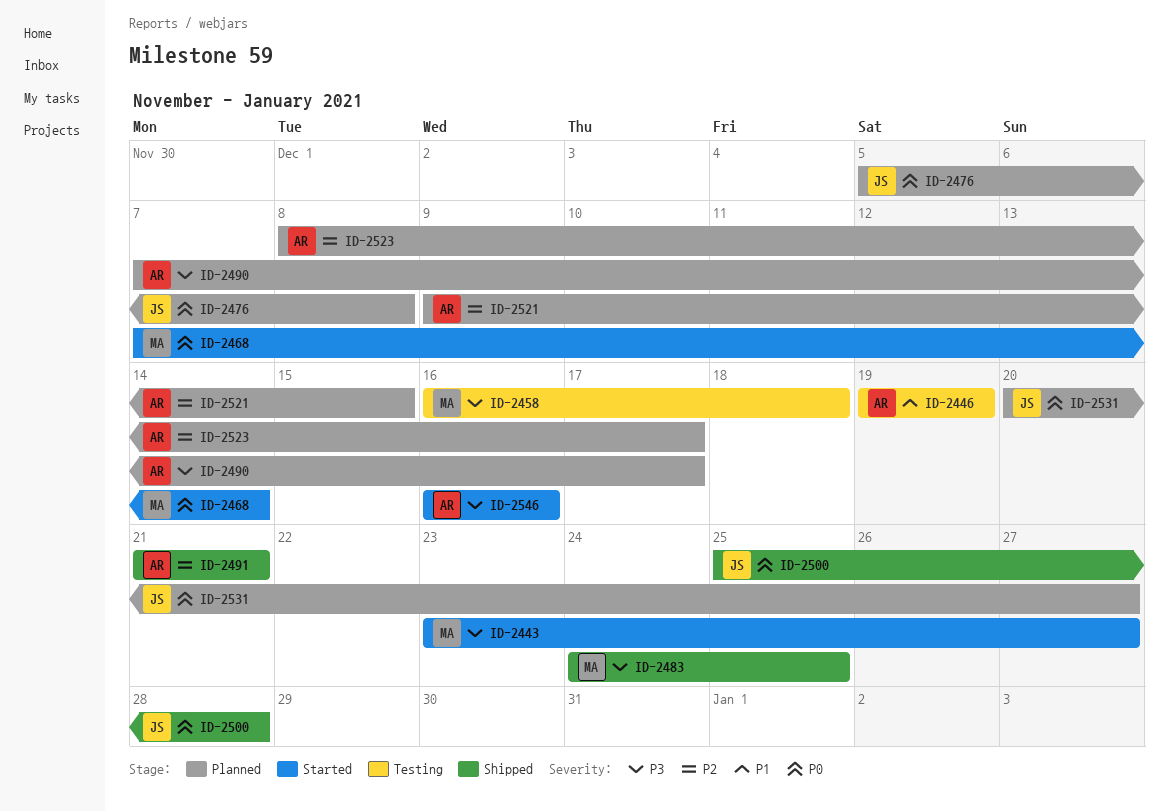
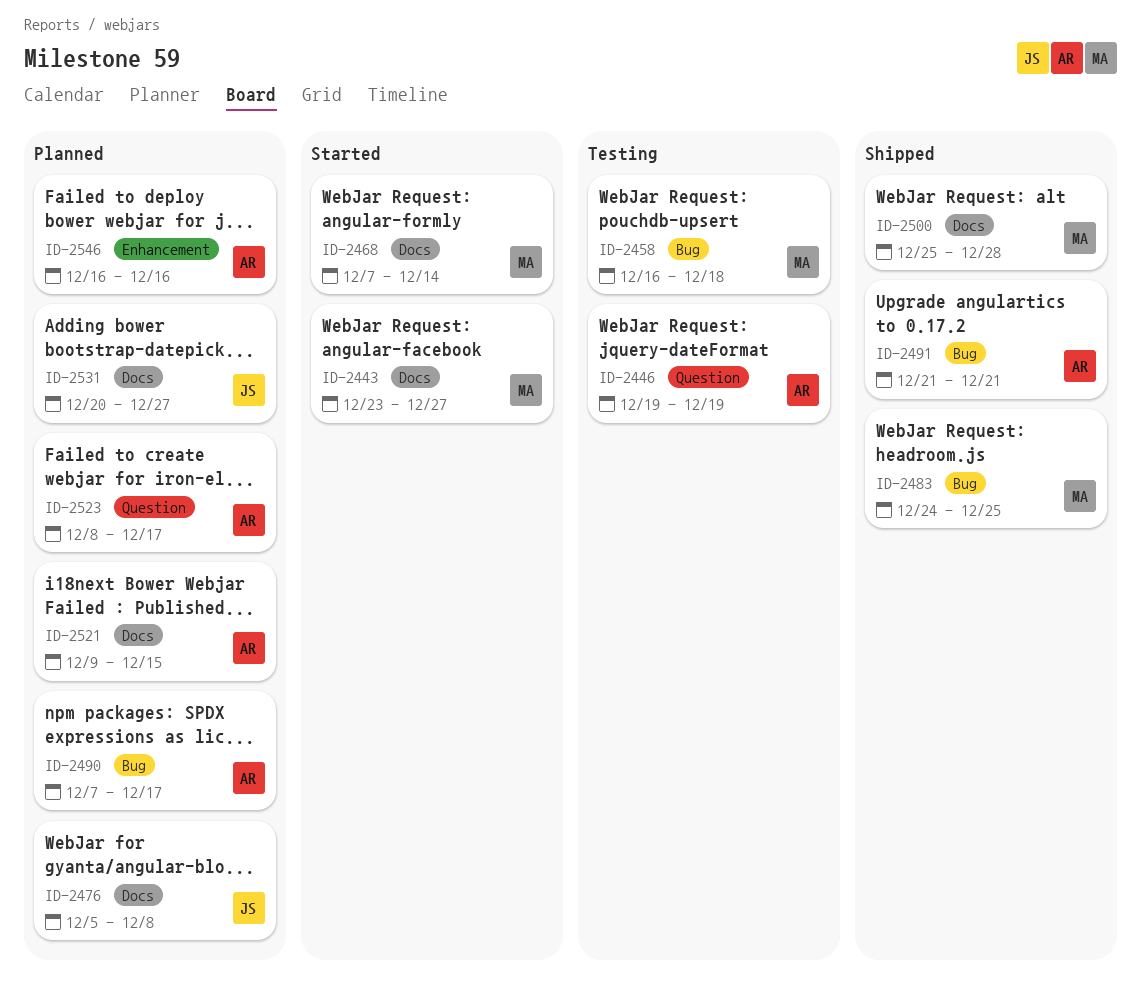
ID-2500, owner: JS -> MA
ID-2546, status: Started -> Planned

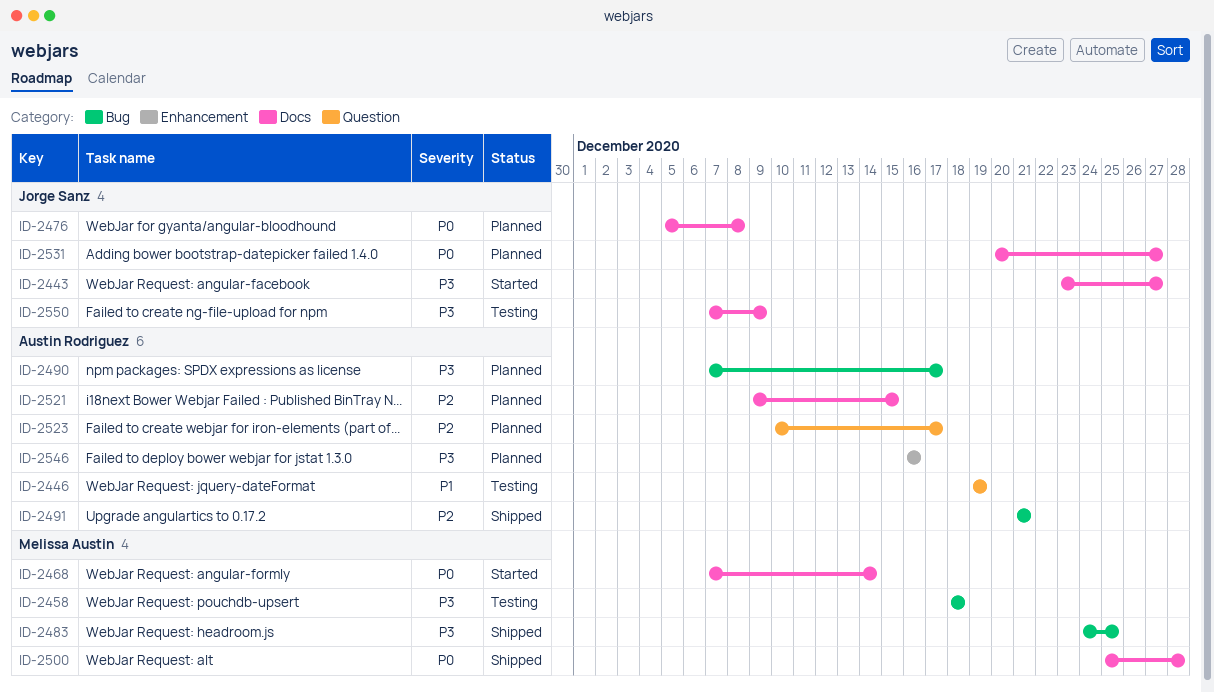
ID-2443, owner: Melissa Austin -> Jorge Sanz
ID-2458, start: Dec 16 -> Dec 18
ID-2523, start: Dec 8 -> Dec 10
ID-2550: none -> present

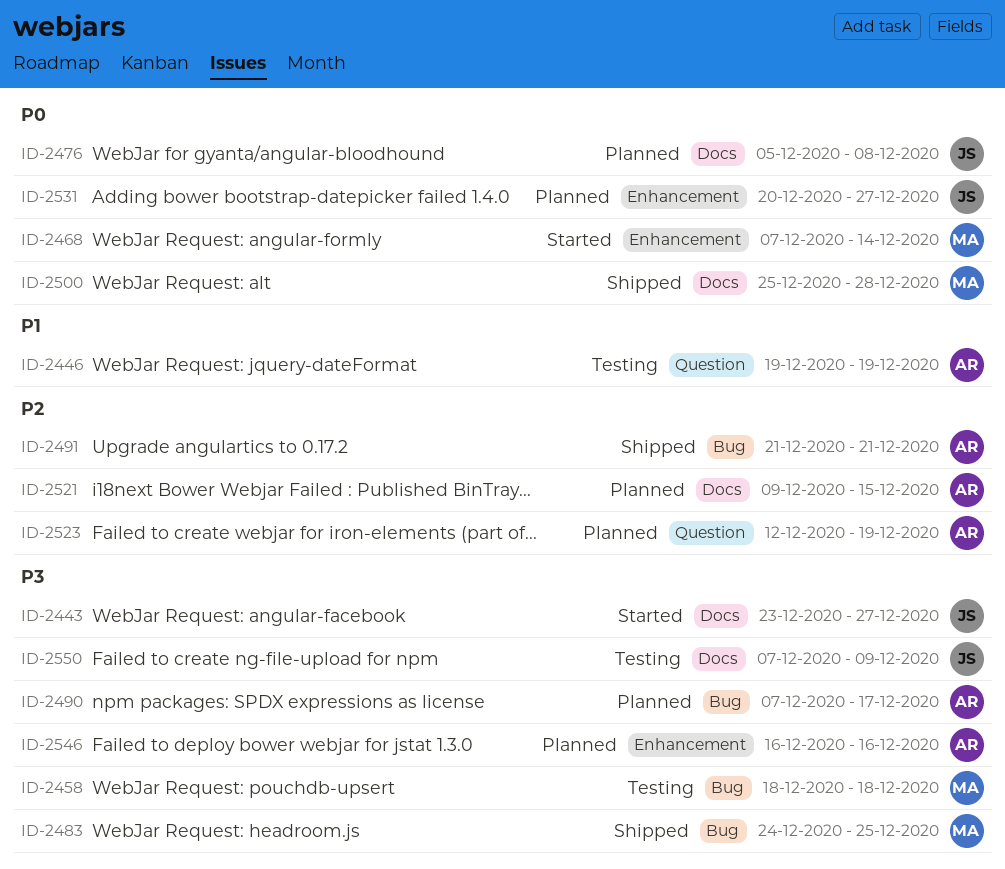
ID-2468, label: Docs -> Enhancement
ID-2523, start: Dec 10 -> Dec 12
ID-2523, due: Dec 17 -> Dec 19
ID-2531, label: Docs -> Enhancement

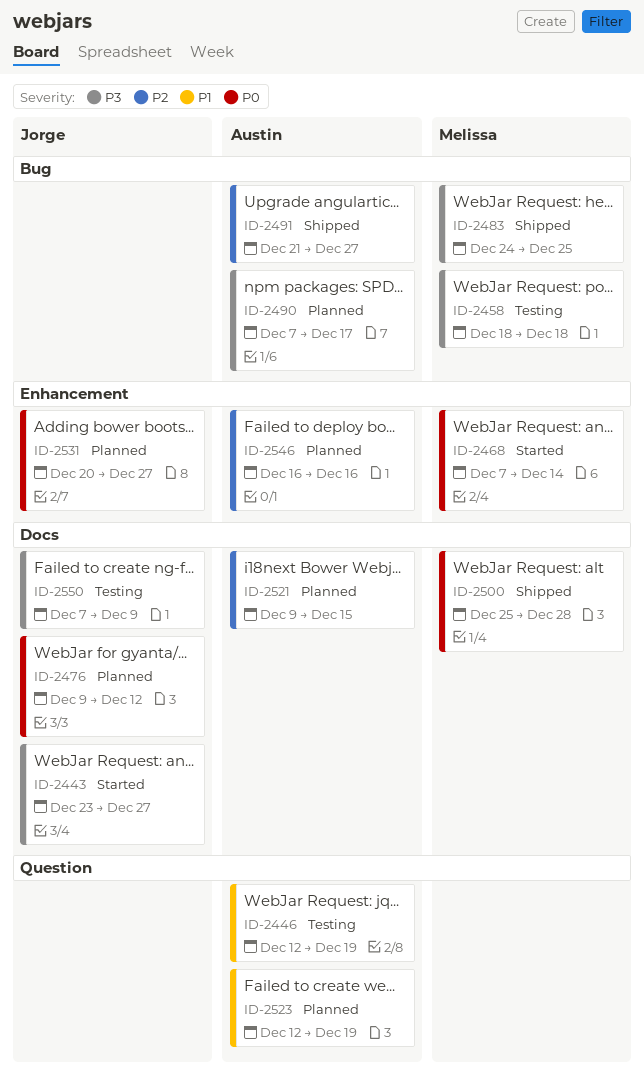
ID-2446, start: Dec 19 -> Dec 12
ID-2476, start: Dec 5 -> Dec 9
ID-2476, due: Dec 8 -> Dec 12
ID-2491, due: Dec 21 -> Dec 27
ID-2523, priority: P2 -> P1
ID-2546, priority: P3 -> P2

